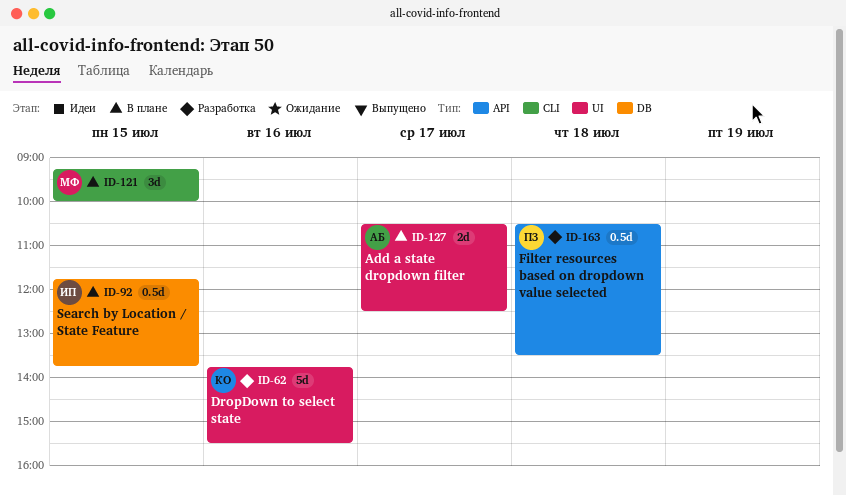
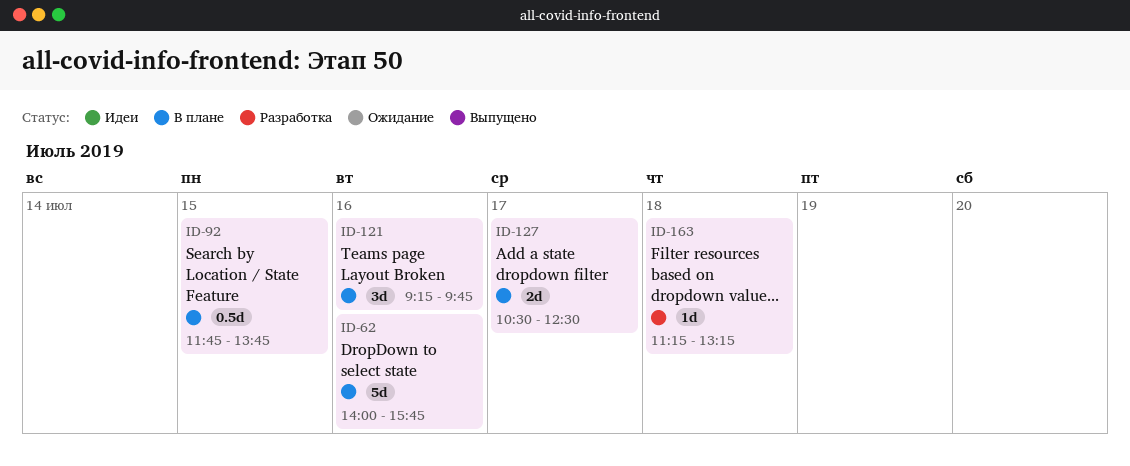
ID-62, status: Разработка -> В плане
ID-62, begins: 13:45 -> 14:00
ID-62, ends: 15:30 -> 15:45
ID-121, day: Jul 15 -> Jul 16
ID-121, ends: 10:00 -> 09:45
ID-163, estimate: 0.5d -> 1d
ID-163, begins: 10:30 -> 11:15
ID-163, ends: 13:30 -> 13:15

